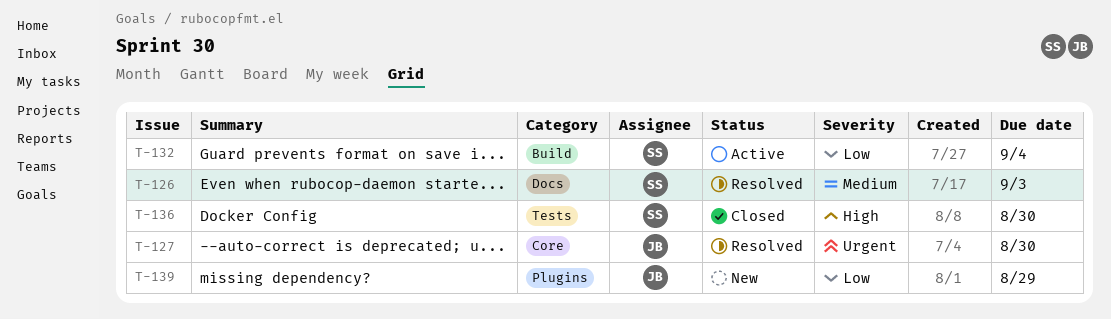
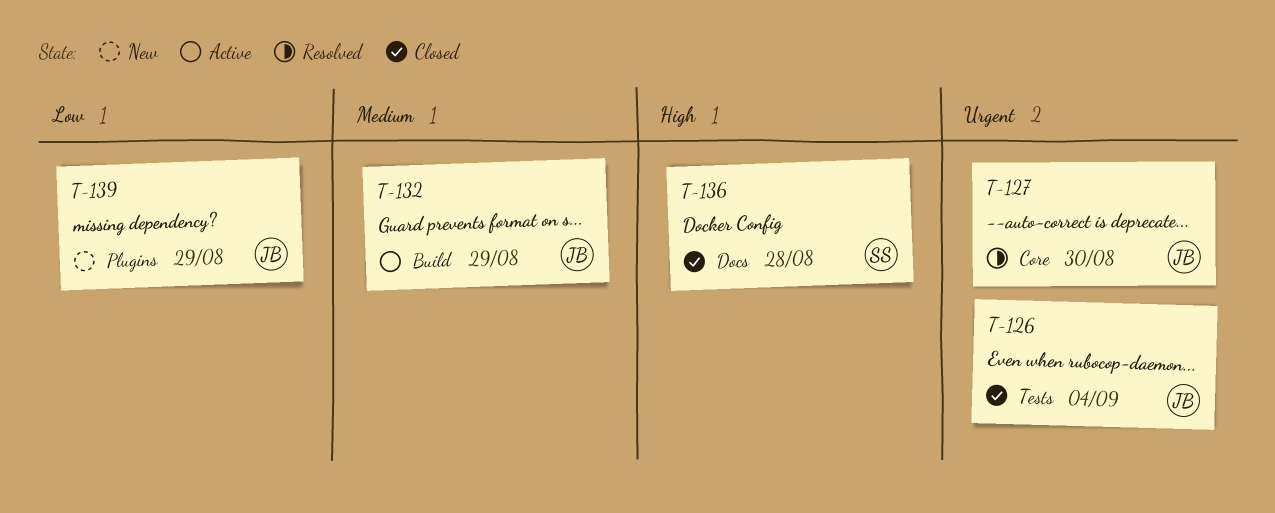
T-126, status: Resolved -> Closed
T-126, owner: SS -> JB
T-126, priority: Medium -> Urgent
T-126, label: Docs -> Tests
T-126, due: Sep 3 -> Sep 4
T-132, owner: SS -> JB
T-132, priority: Low -> Medium
T-132, due: Sep 4 -> Aug 29
T-136, label: Tests -> Docs
T-136, due: Aug 30 -> Aug 28

